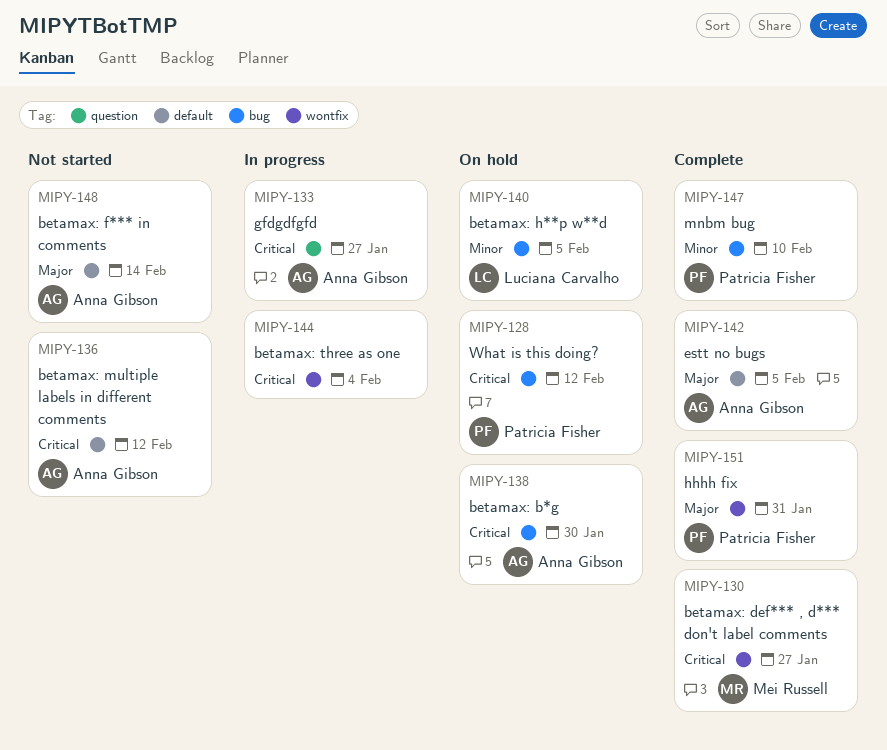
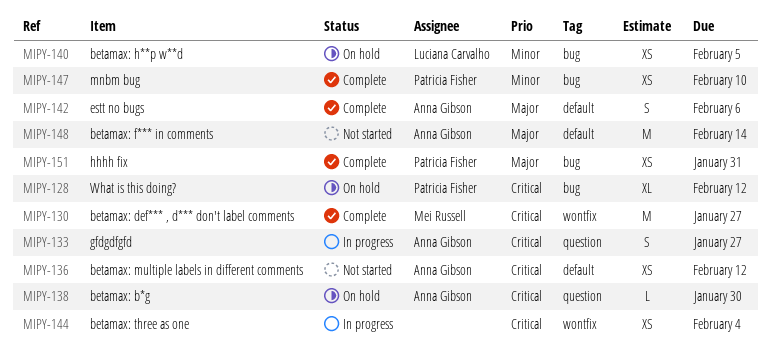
MIPY-138, label: bug -> question
MIPY-142, due: Feb 5 -> Feb 6
MIPY-151, label: wontfix -> bug

